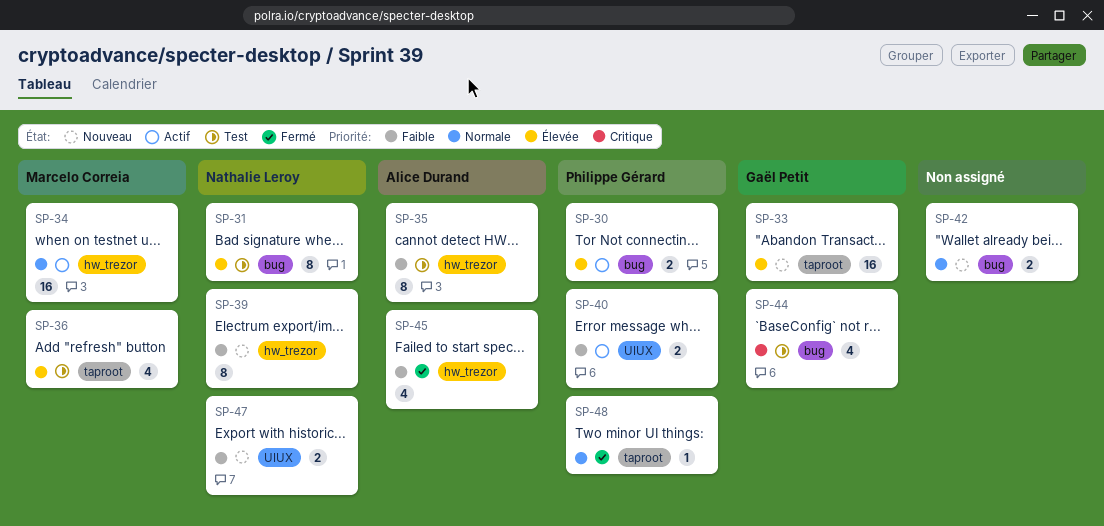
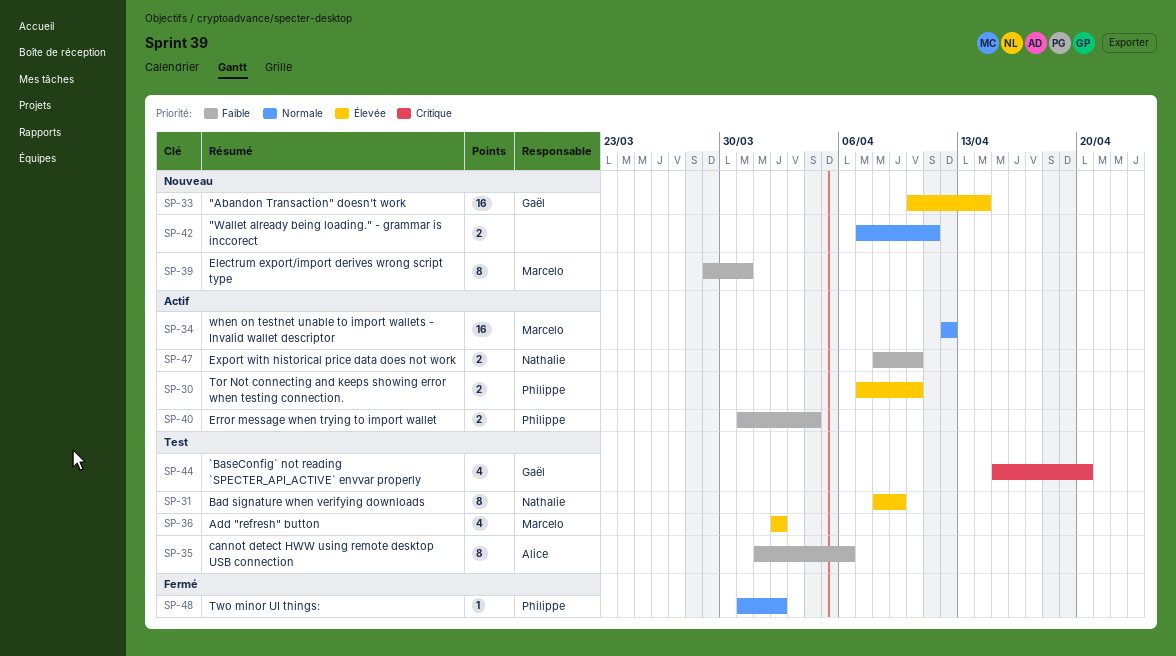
SP-39, owner: Nathalie Leroy -> Marcelo Correia
SP-45: present -> none
SP-47, status: Nouveau -> Actif

